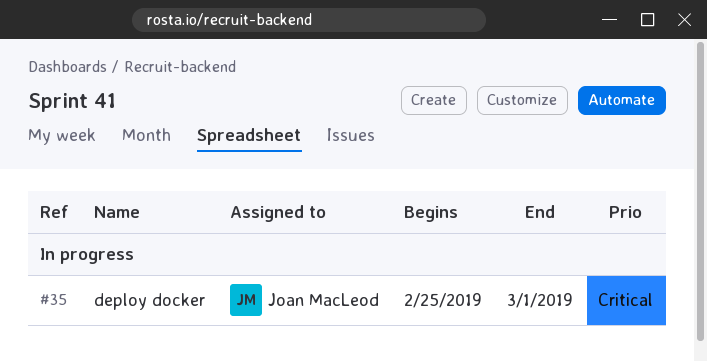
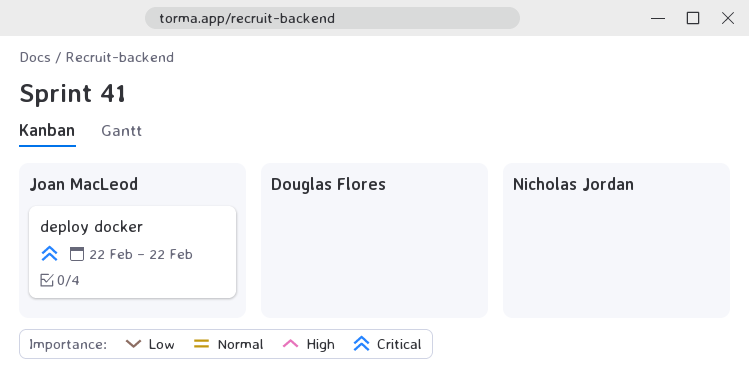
deploy docker, start: Feb 25 -> Feb 22
deploy docker, due: Mar 1 -> Feb 22

